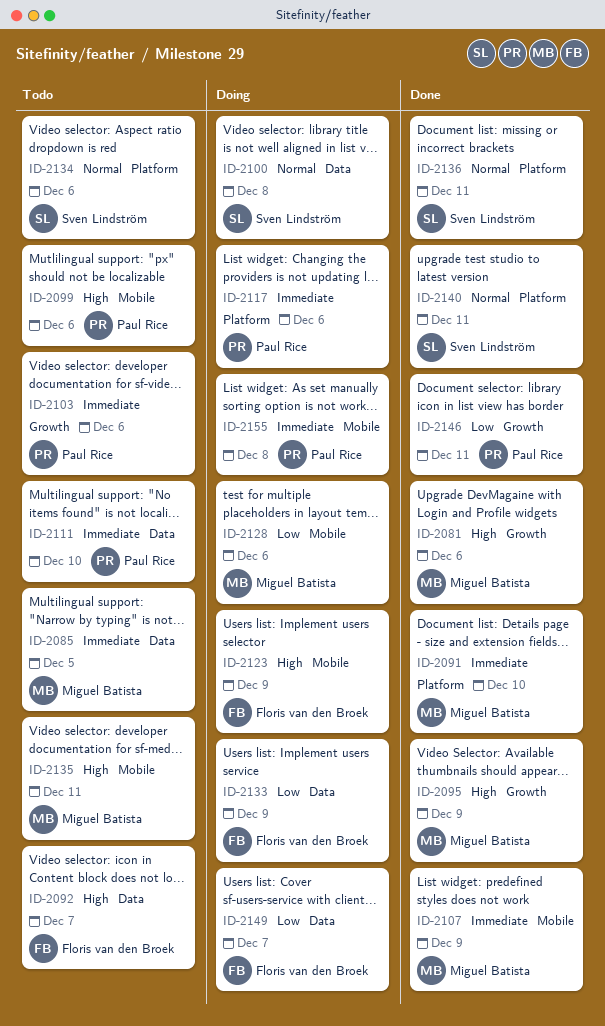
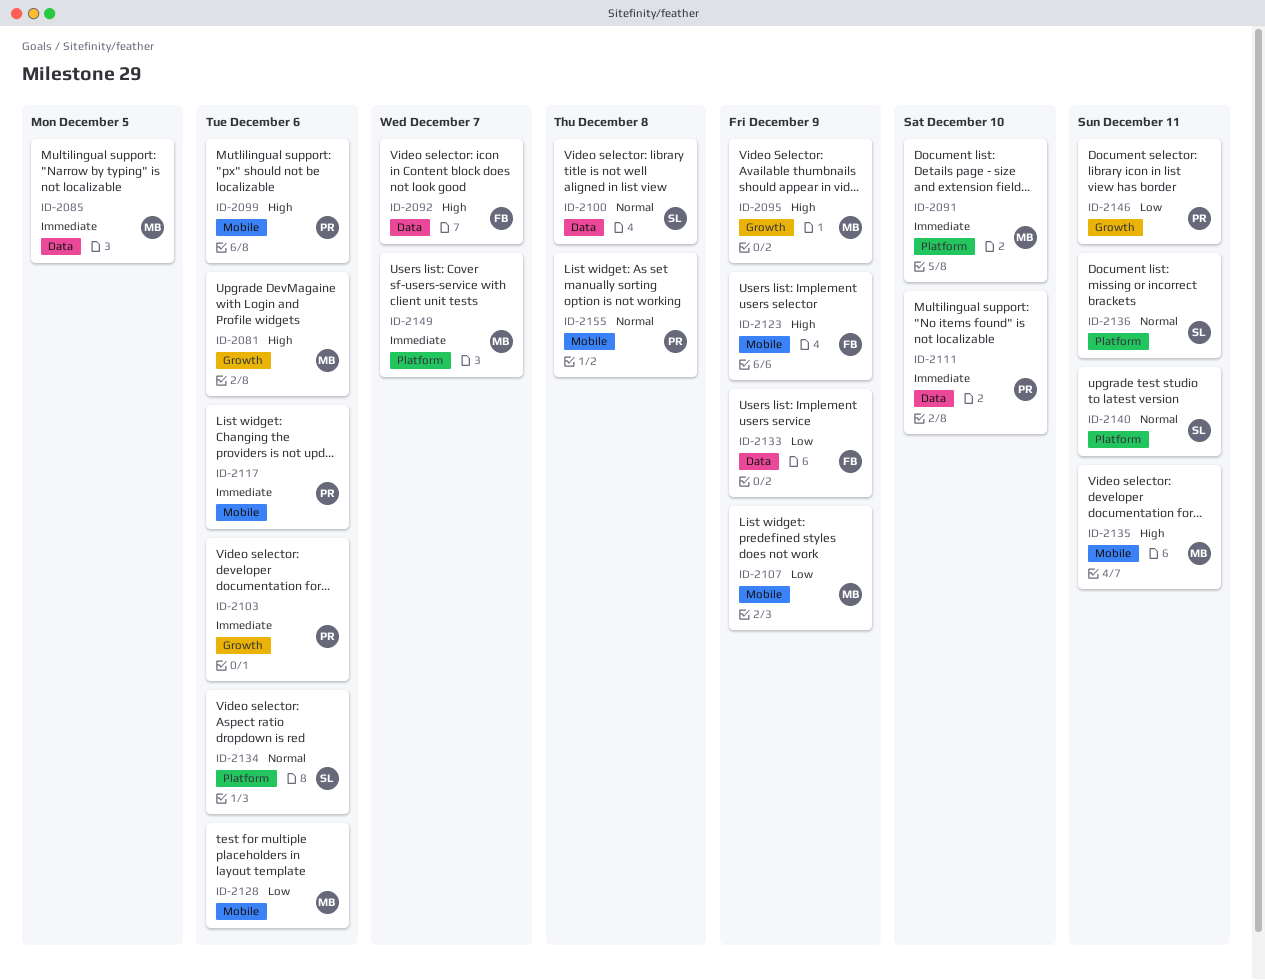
ID-2107, priority: Immediate -> Low
ID-2117, label: Platform -> Mobile
ID-2149, owner: Floris van den Broek -> Miguel Batista
ID-2149, priority: Low -> Immediate
ID-2149, label: Data -> Platform
ID-2155, priority: Immediate -> Normal

